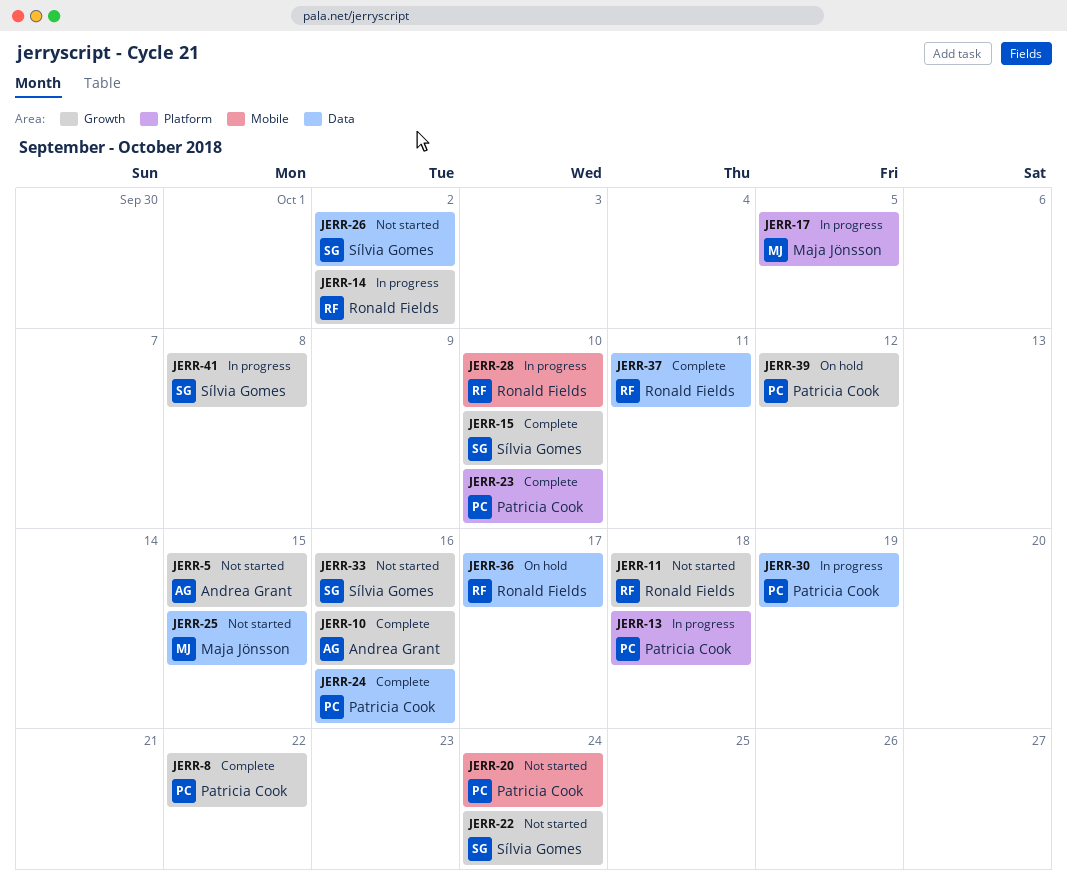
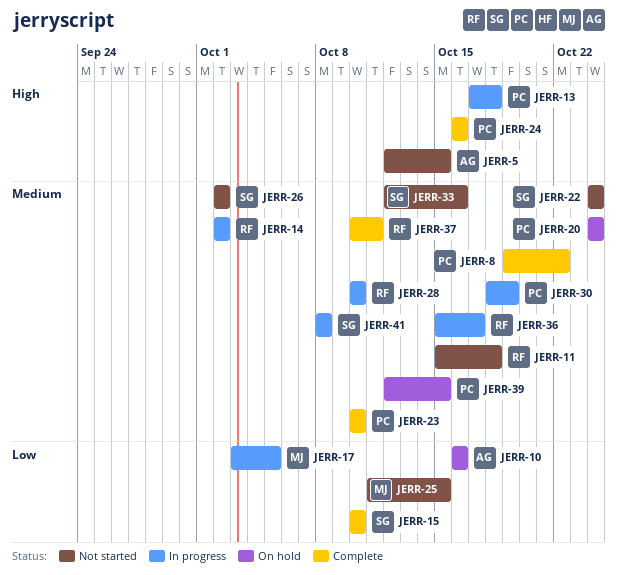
JERR-10, status: Complete -> On hold
JERR-20, status: Not started -> On hold
JERR-36, status: On hold -> In progress
JERR-39, due: Oct 12 -> Oct 15

